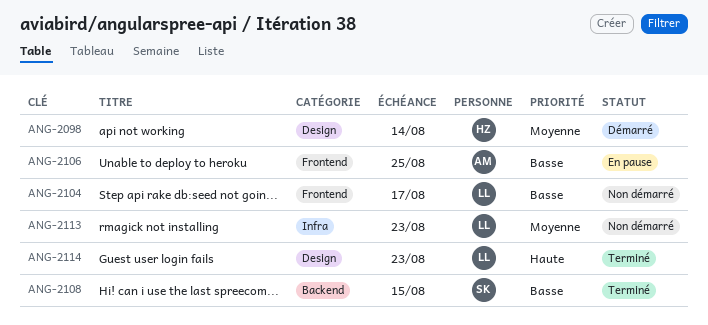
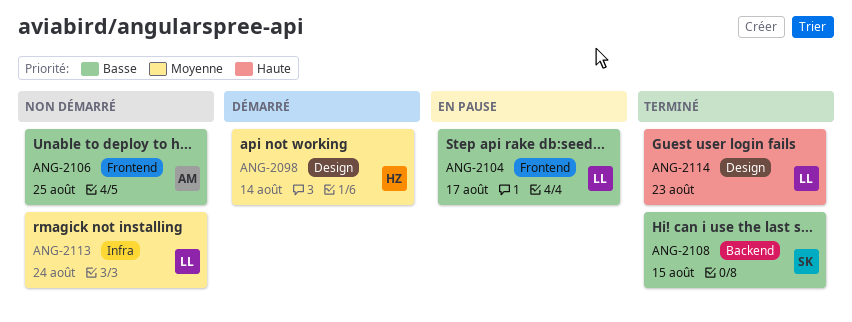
ANG-2104, status: Non démarré -> En pause
ANG-2106, status: En pause -> Non démarré
ANG-2113, due: Aug 23 -> Aug 24

